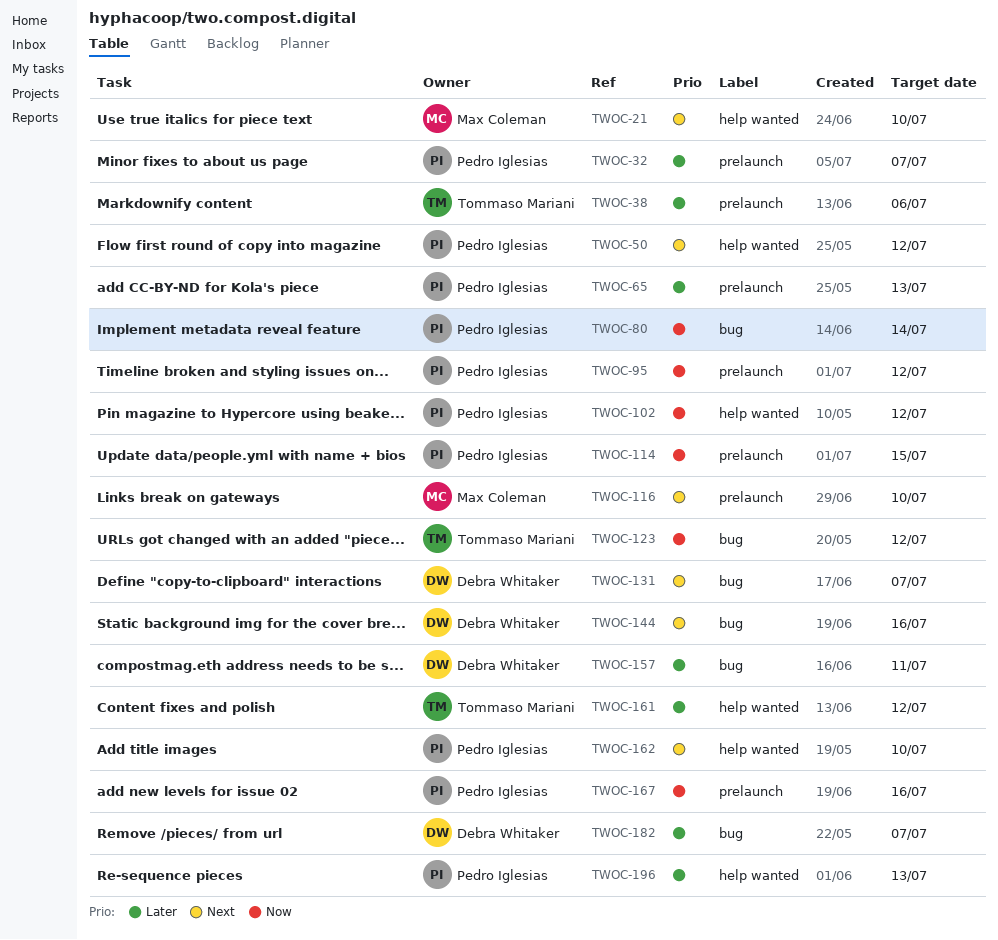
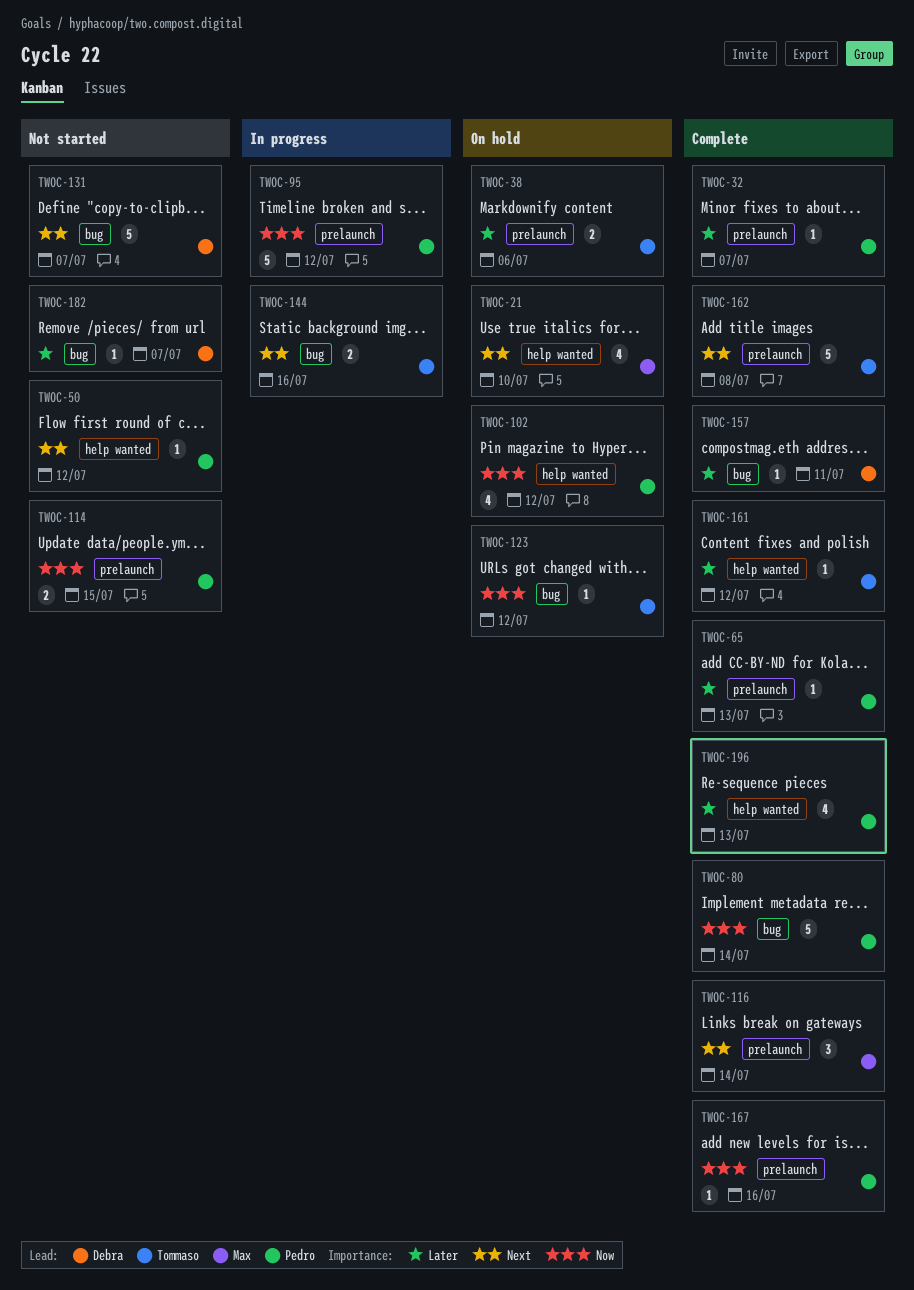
TWOC-116, due: Jul 10 -> Jul 14
TWOC-144, owner: Debra Whitaker -> Tommaso Mariani
TWOC-162, owner: Pedro Iglesias -> Tommaso Mariani
TWOC-162, label: help wanted -> prelaunch
TWOC-162, due: Jul 10 -> Jul 8

